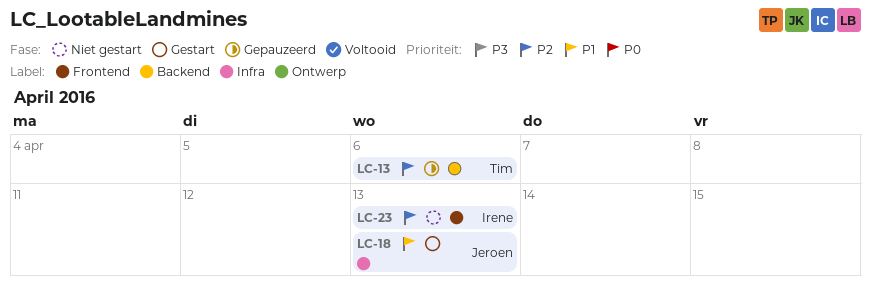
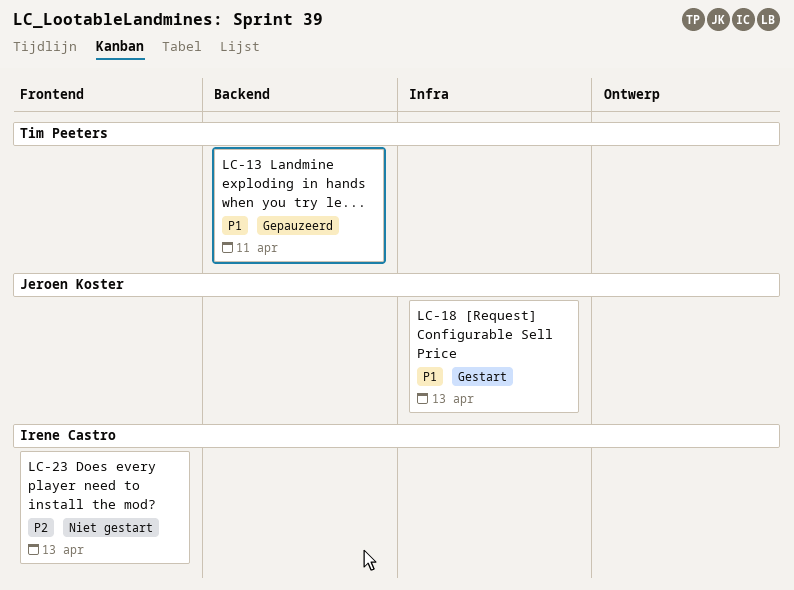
LC-13, priority: P2 -> P1
LC-13, due: Apr 6 -> Apr 11

